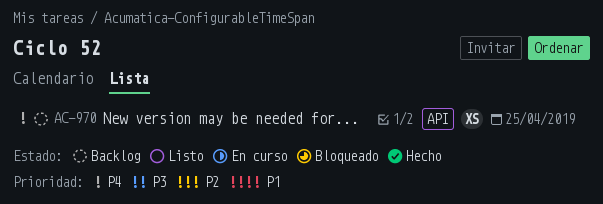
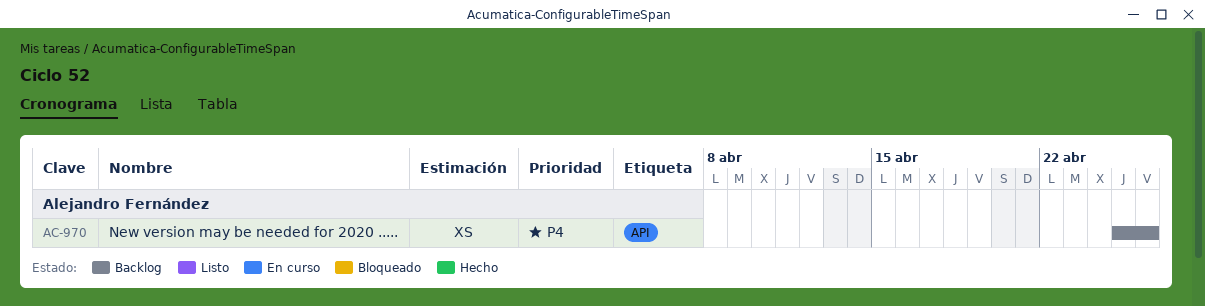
AC-970, due: Apr 25 -> Apr 26

